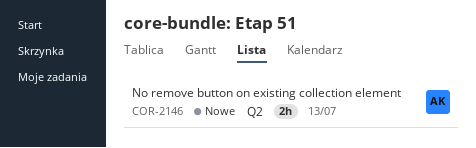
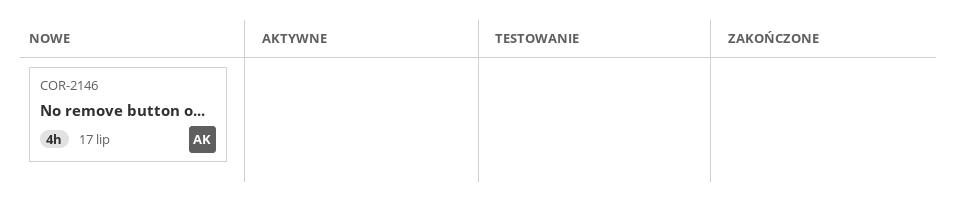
COR-2146, estimate: 2h -> 4h
COR-2146, due: Jul 13 -> Jul 17

